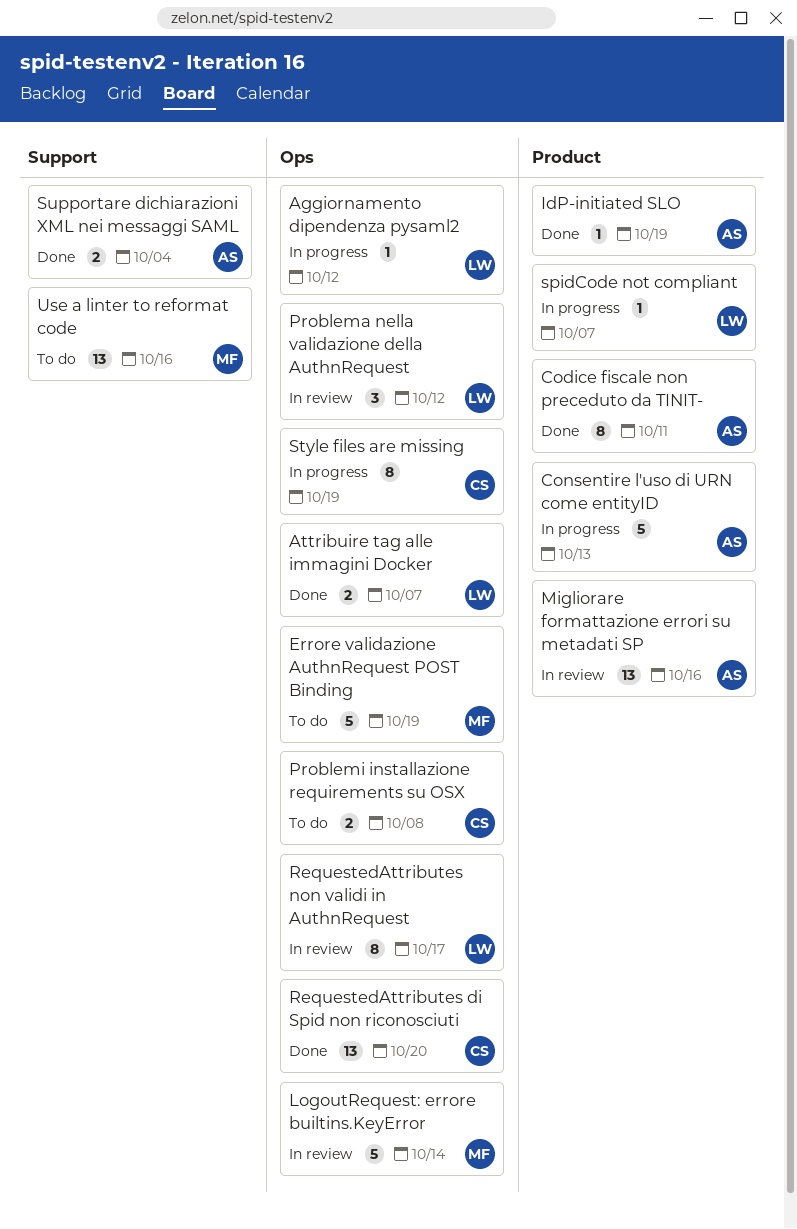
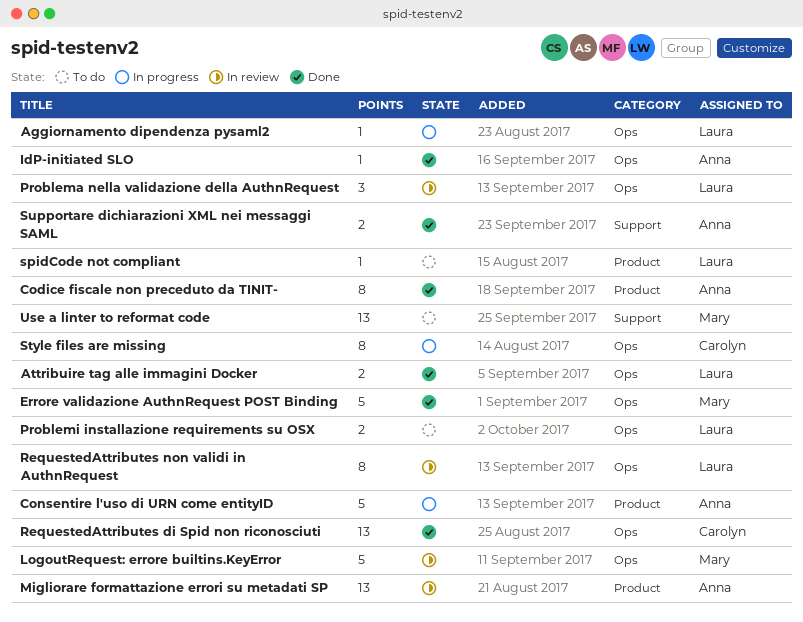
Errore validazione AuthnRequest POST Binding, status: To do -> Done
IdP-initiated SLO, label: Product -> Ops
Problemi installazione requirements su OSX, owner: Carolyn -> Laura
spidCode not compliant, status: In progress -> To do

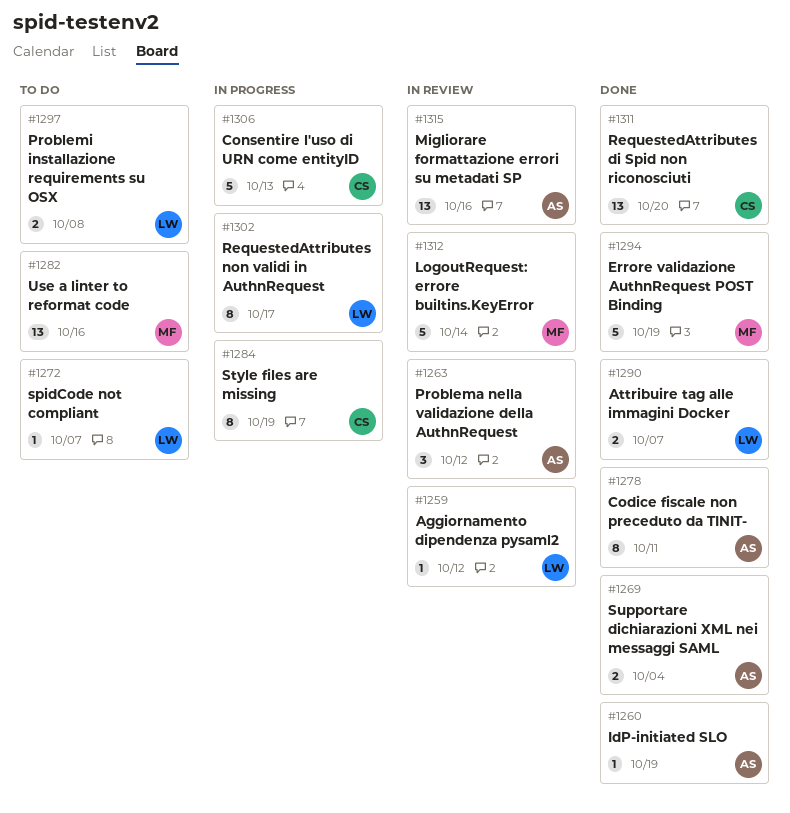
Aggiornamento dipendenza pysaml2, status: In progress -> In review
Consentire l'uso di URN come entityID, owner: Anna -> Carolyn
Problema nella validazione della AuthnRequest, owner: Laura -> Anna
RequestedAttributes non validi in AuthnRequest, status: In review -> In progress

